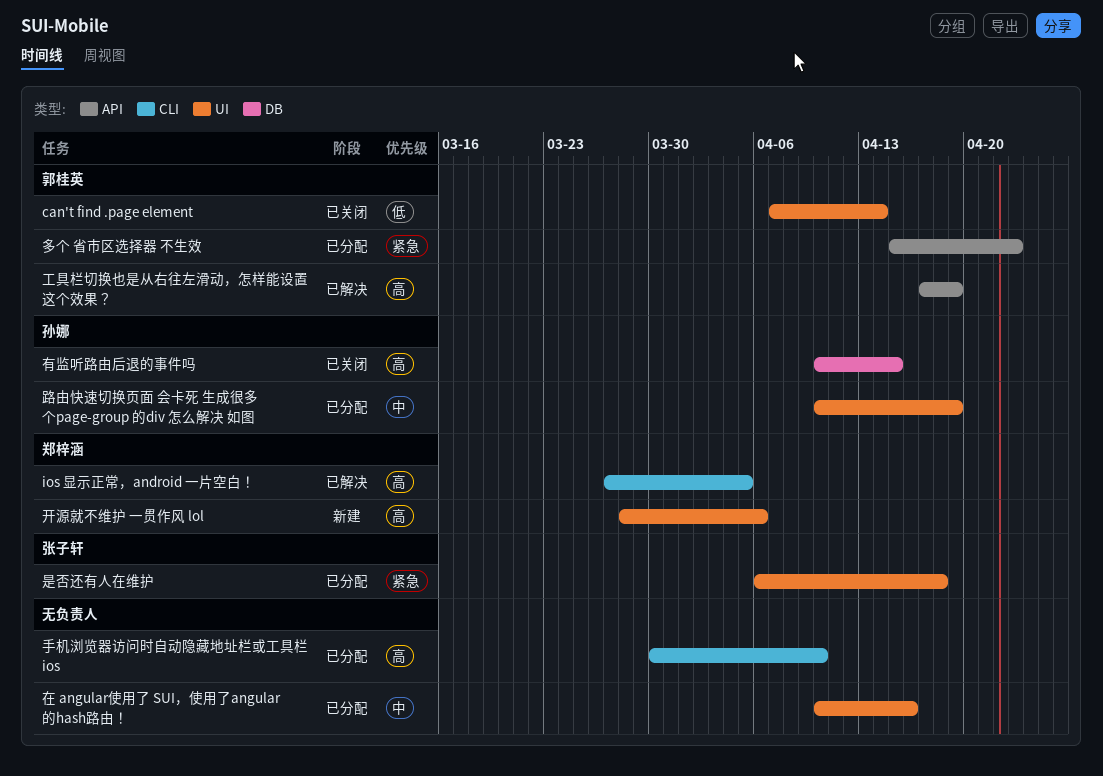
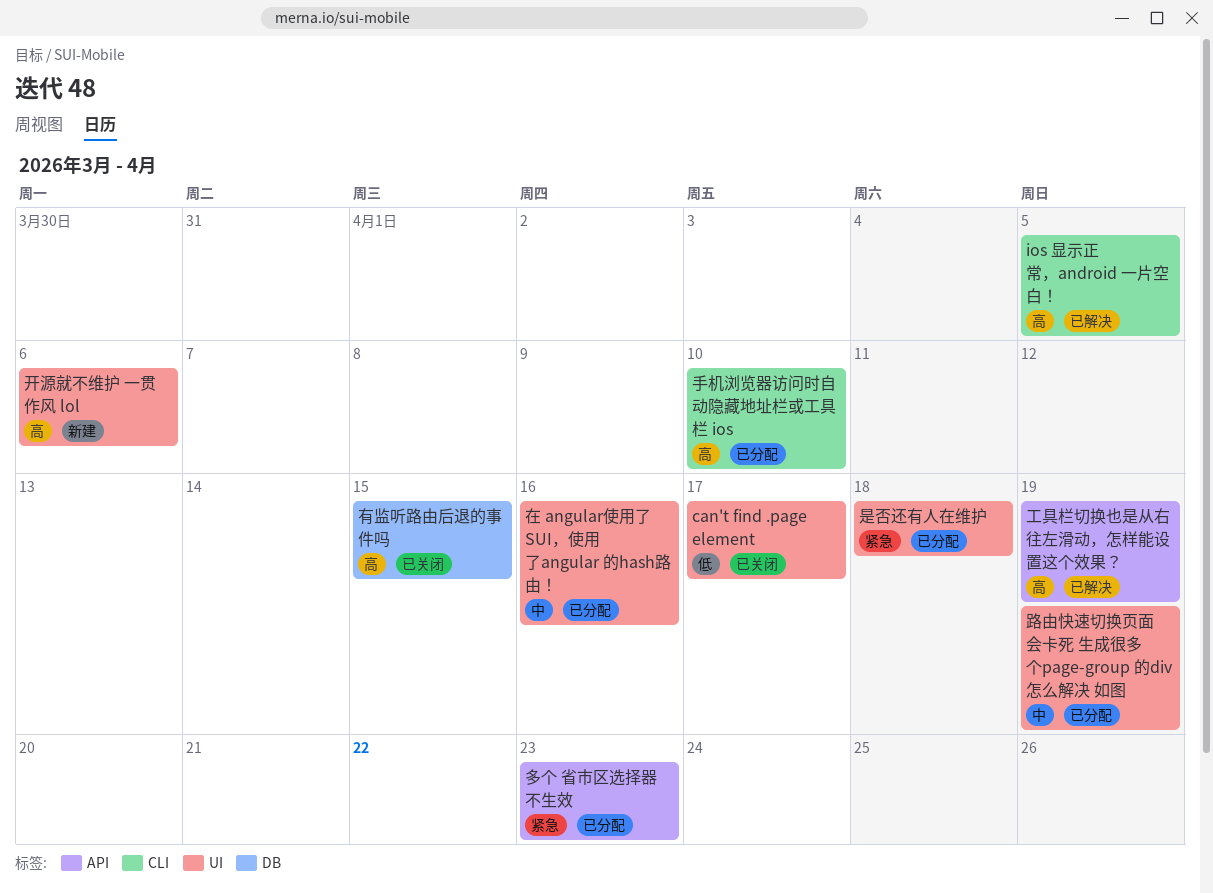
can't find .page element, due: Apr 14 -> Apr 17

